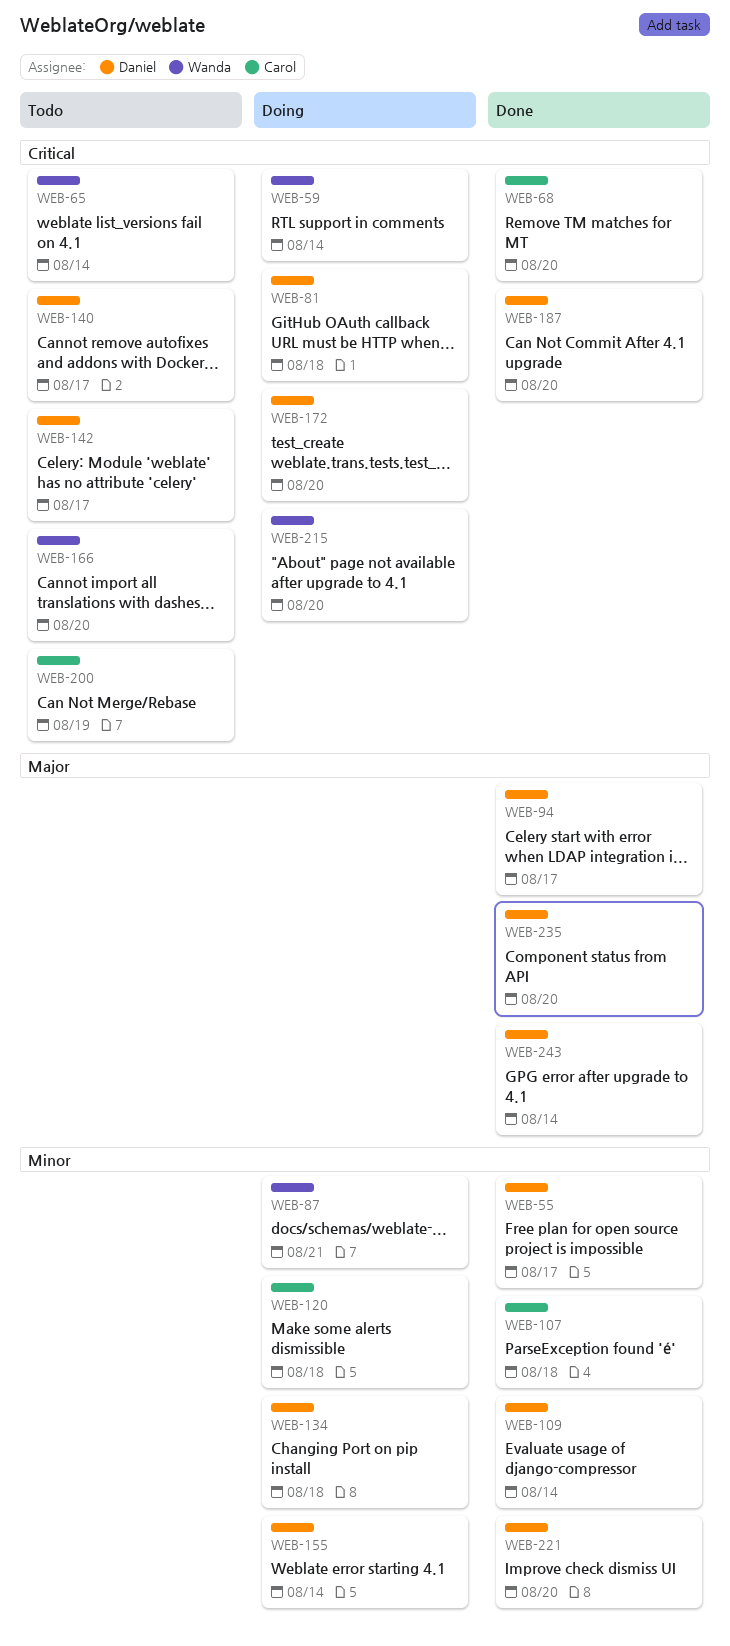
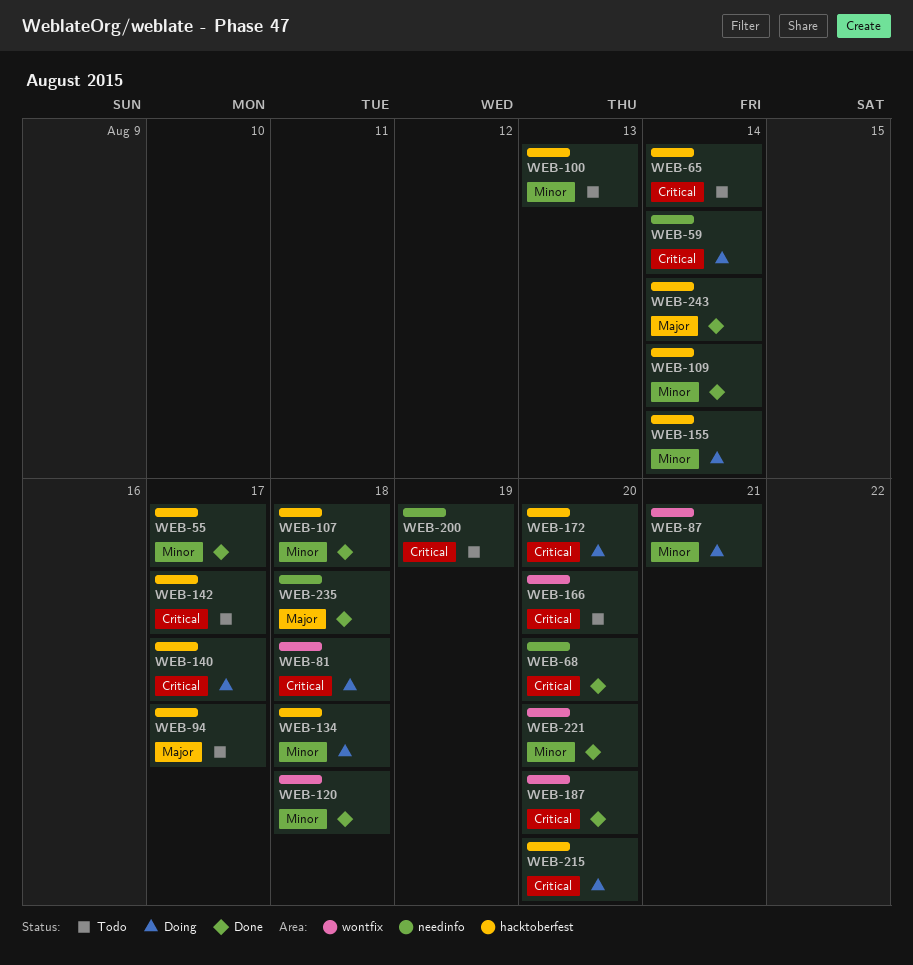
WEB-94, status: Done -> Todo
WEB-100: none -> present
WEB-120, status: Doing -> Done
WEB-140, status: Todo -> Doing
WEB-235, due: Aug 20 -> Aug 18

